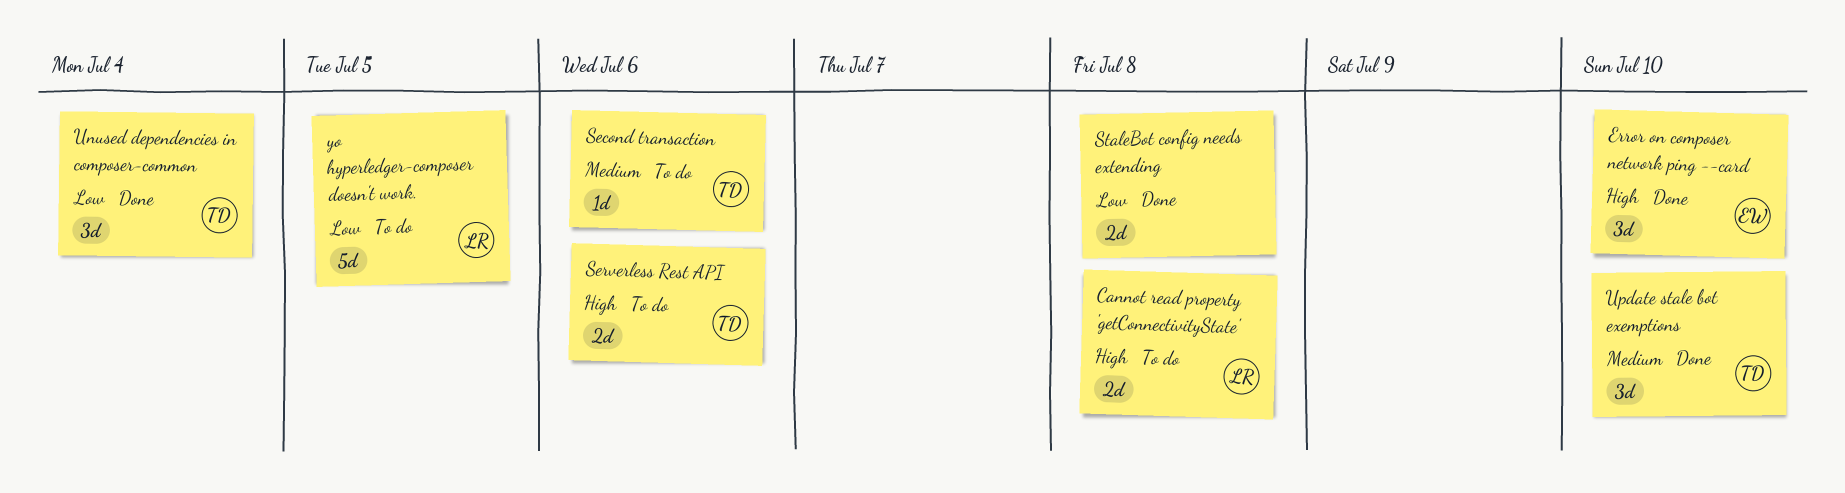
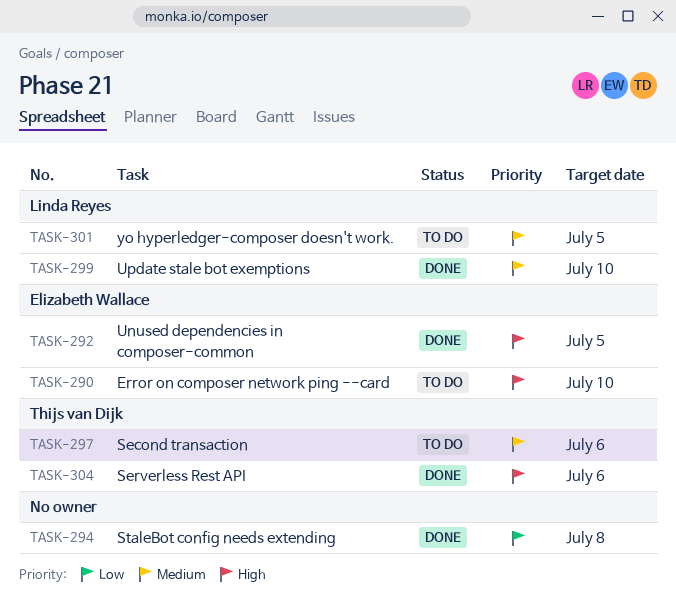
Cannot read property 'getConnectivityState': present -> none
Error on composer network ping --card, status: Done -> To do
Serverless Rest API, status: To do -> Done
Unused dependencies in composer-common, owner: Thijs van Dijk -> Elizabeth Wallace
Unused dependencies in composer-common, priority: Low -> High
Unused dependencies in composer-common, due: Jul 4 -> Jul 5
Update stale bot exemptions, owner: Thijs van Dijk -> Linda Reyes
yo hyperledger-composer doesn't work., priority: Low -> Medium

